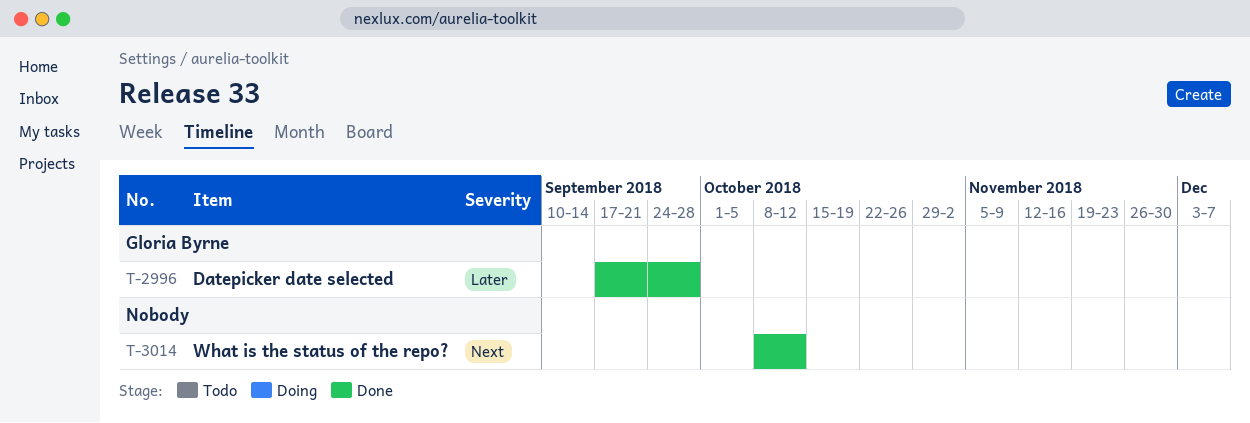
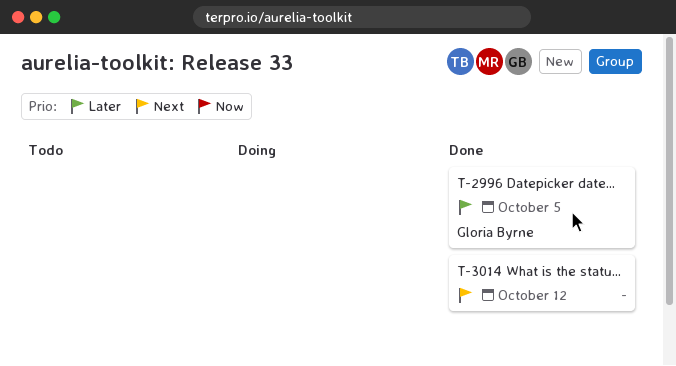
T-2996, due: Sep 28 -> Oct 5

